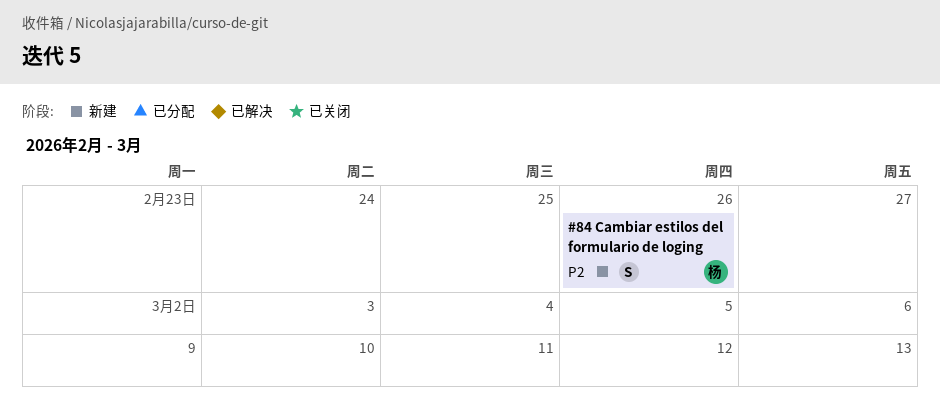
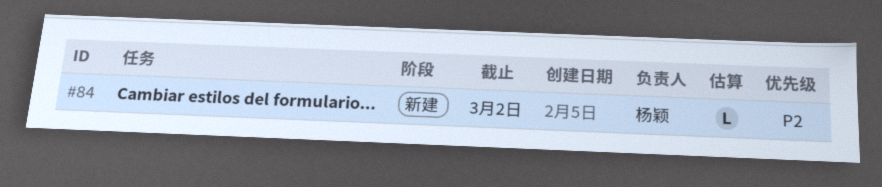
#84, estimate: S -> L
#84, due: Feb 26 -> Mar 2

